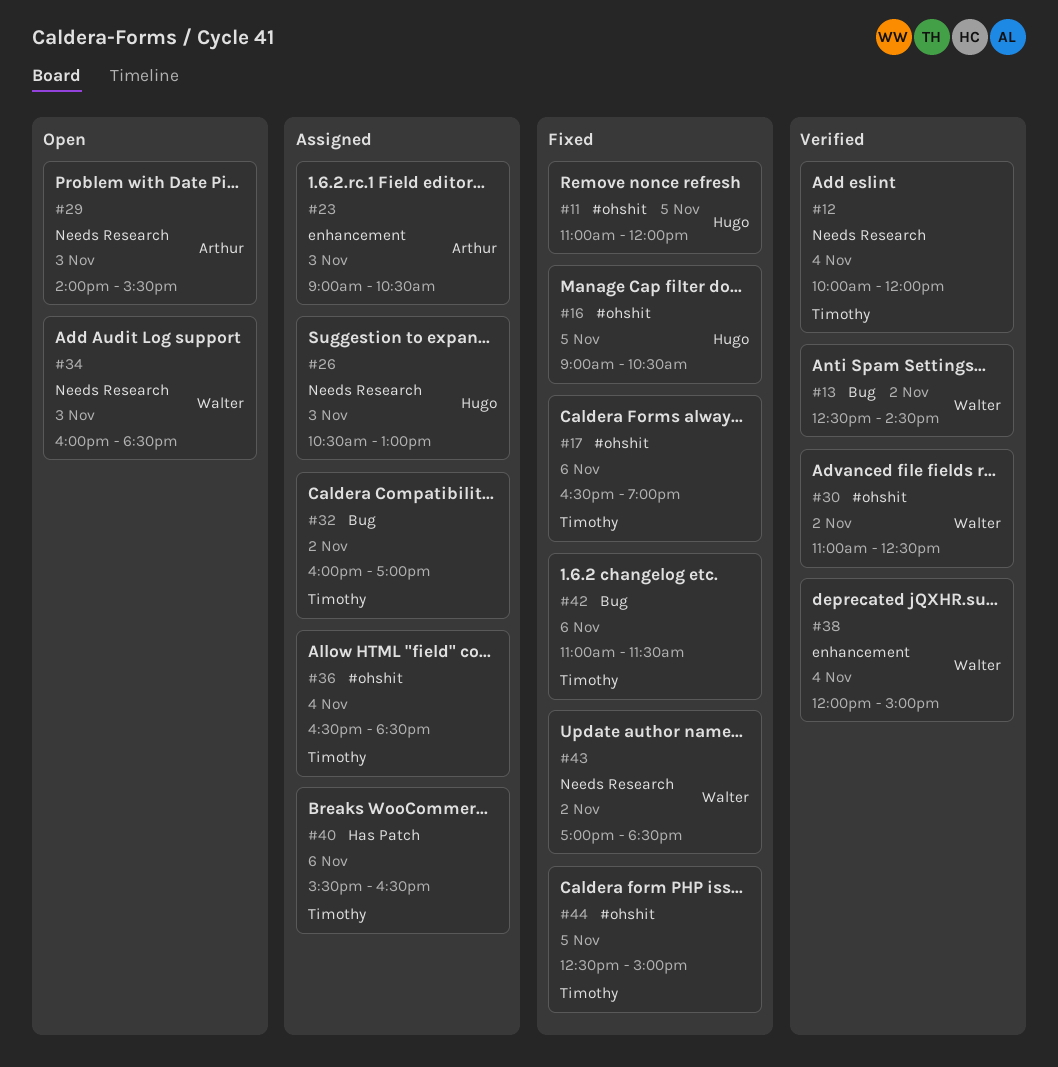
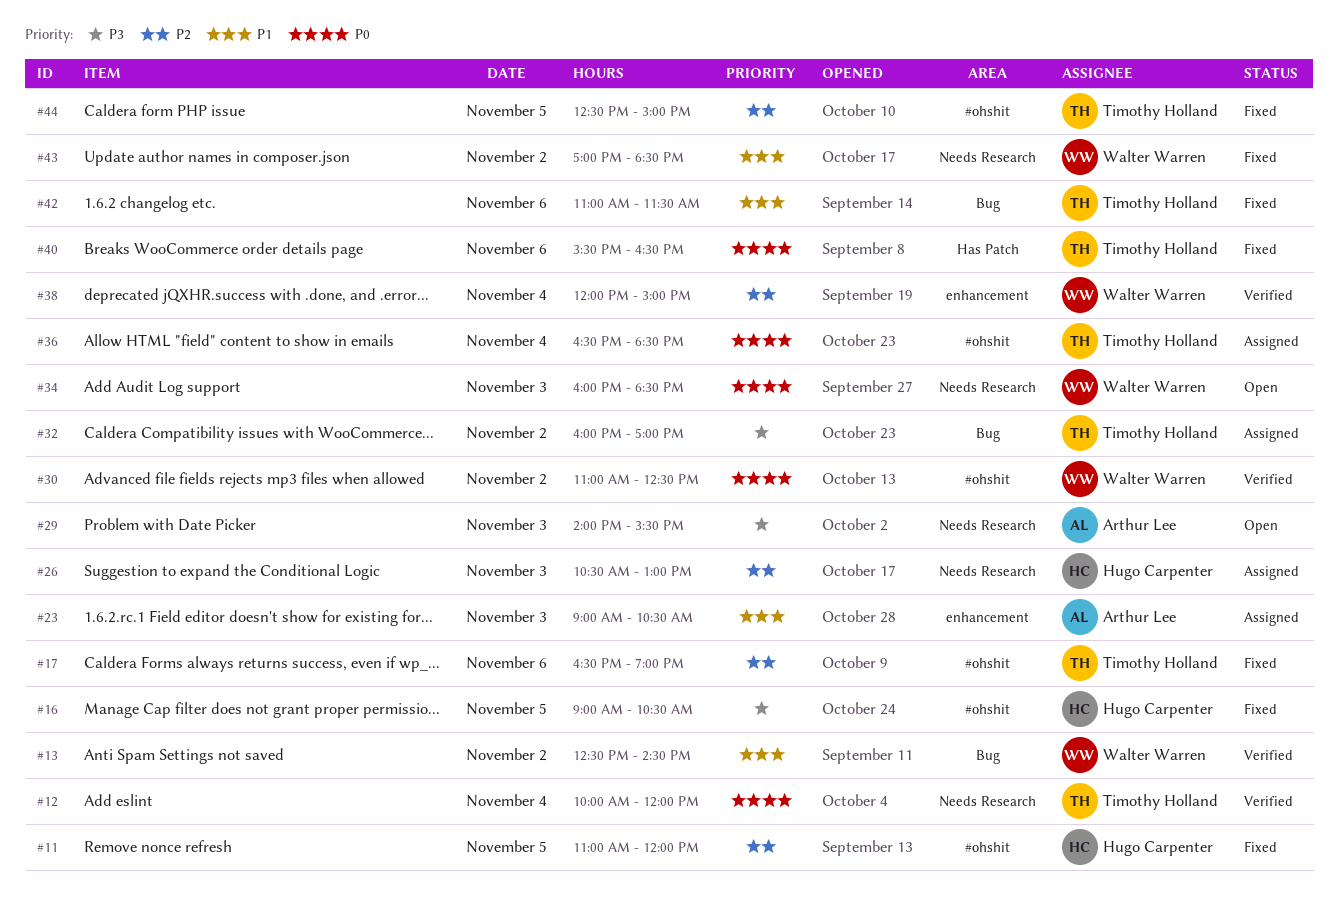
#40, status: Assigned -> Fixed

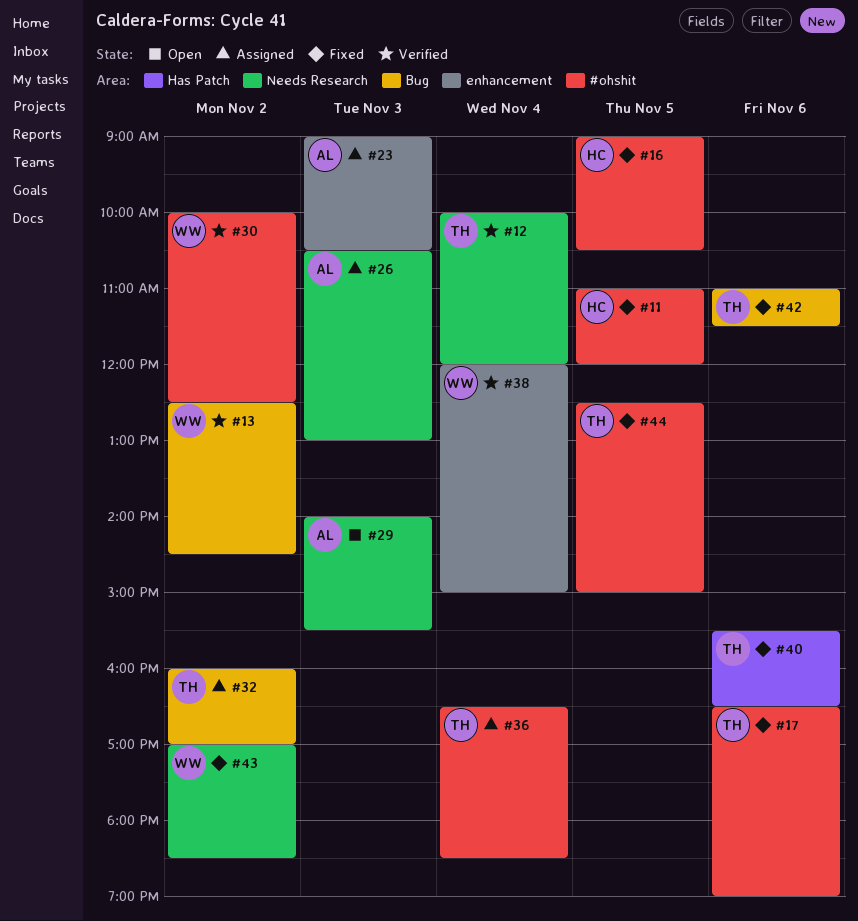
#26, owner: Hugo Carpenter -> Arthur Lee
#30, begins: 11:00 -> 10:00
#34: present -> none

